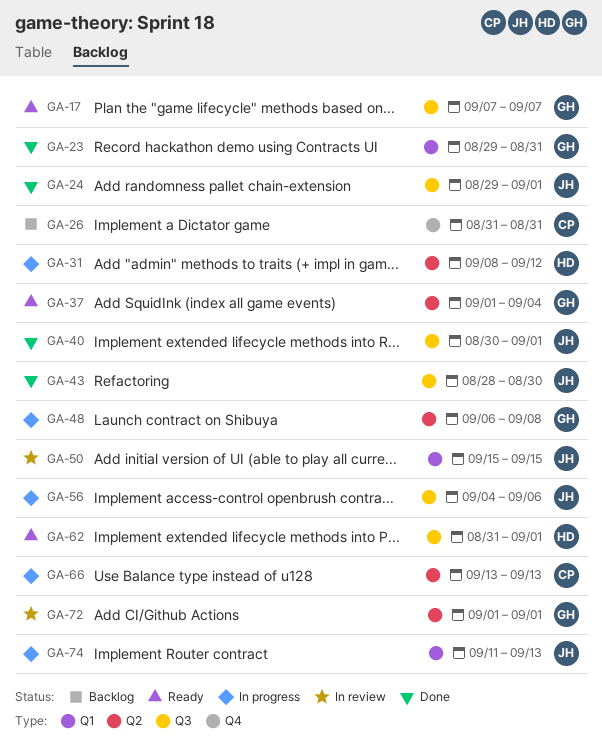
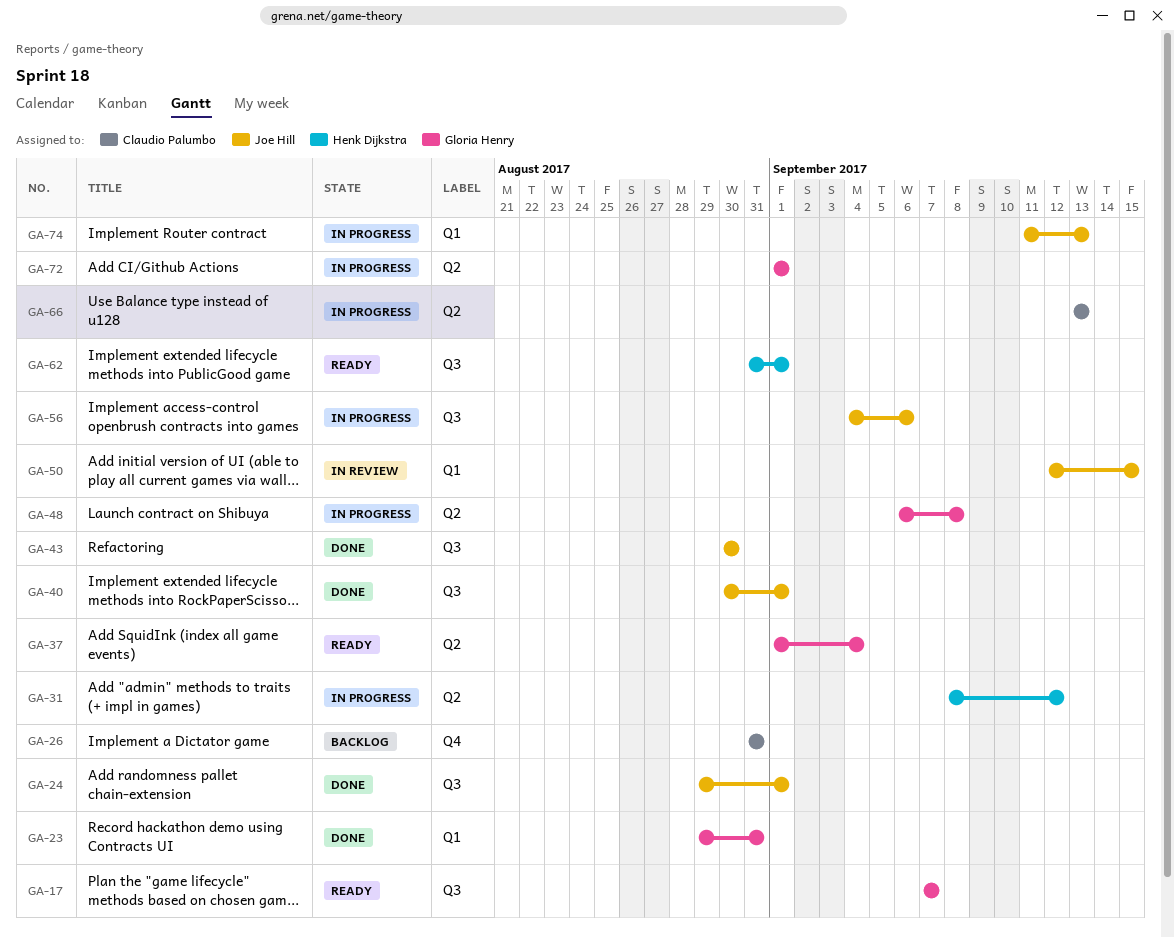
GA-43, start: Aug 28 -> Aug 30
GA-50, start: Sep 15 -> Sep 12
GA-72, status: In review -> In progress

